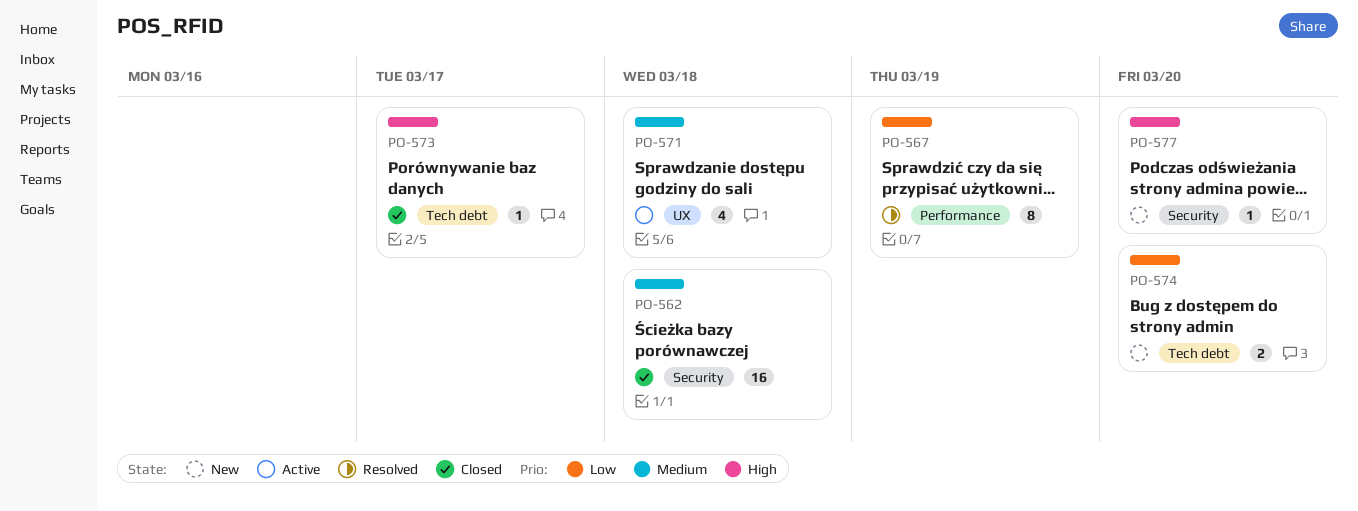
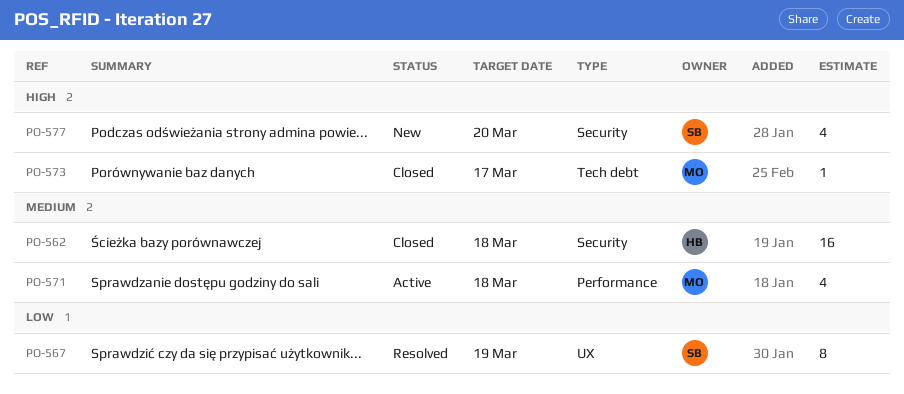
PO-567, label: Performance -> UX
PO-571, label: UX -> Performance
PO-574: present -> none
PO-577, estimate: 1 -> 4

